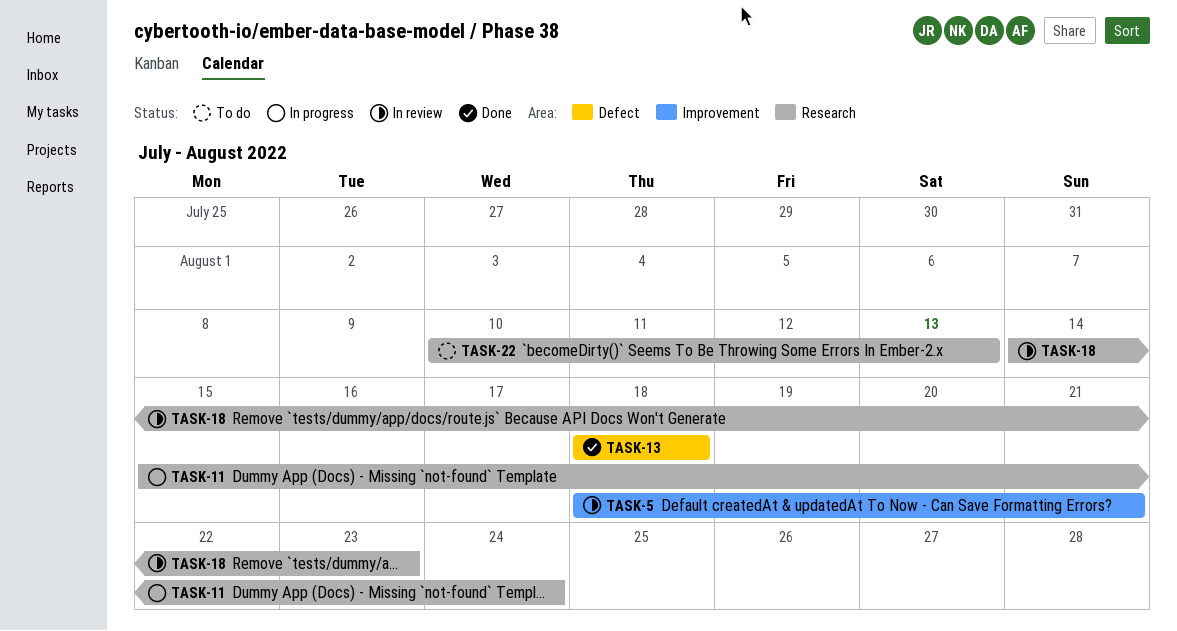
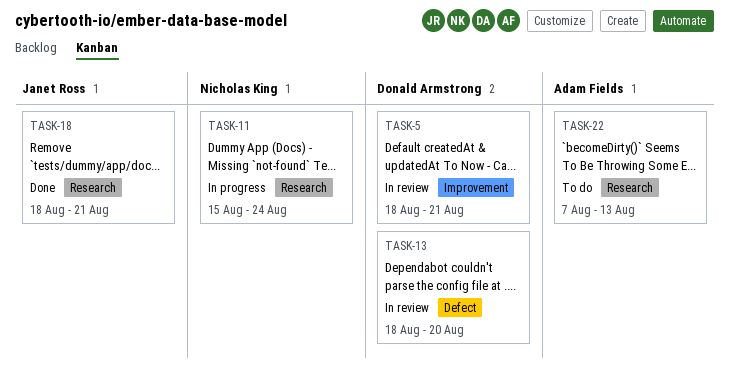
TASK-13, status: Done -> In review
TASK-13, due: Aug 18 -> Aug 20
TASK-18, status: In review -> Done
TASK-18, start: Aug 14 -> Aug 18
TASK-18, due: Aug 23 -> Aug 21
TASK-22, start: Aug 10 -> Aug 7

